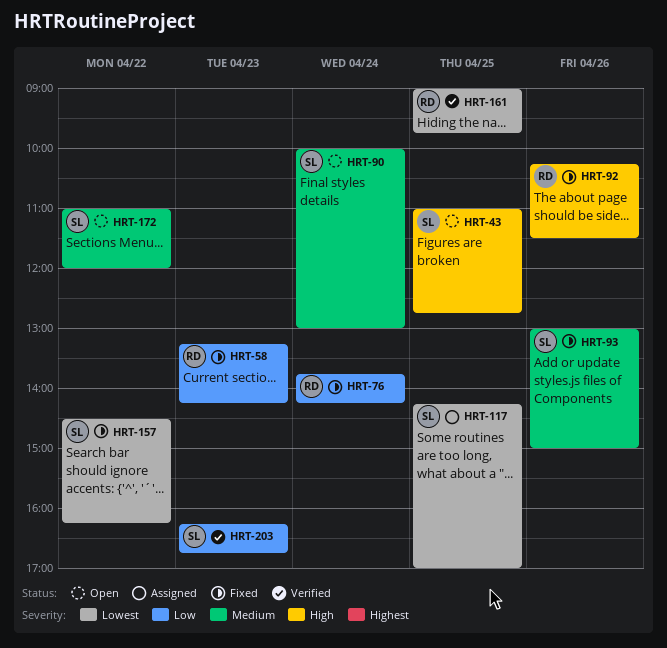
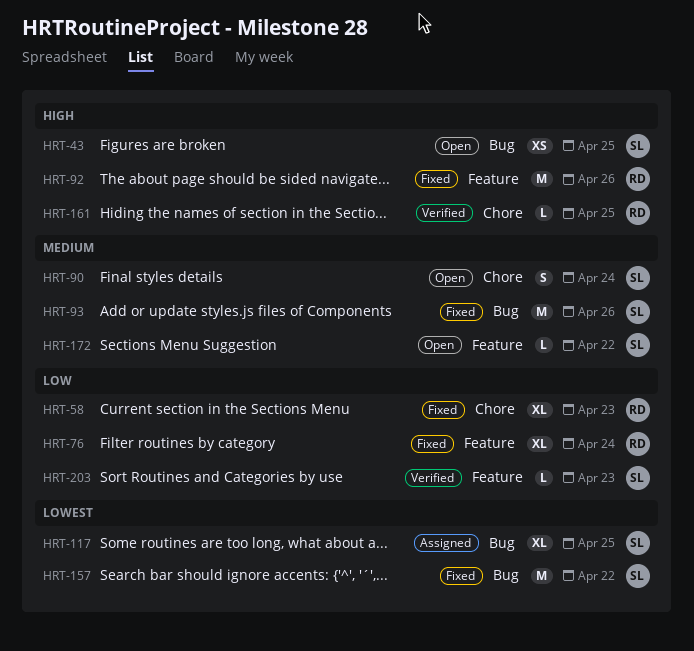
HRT-161, priority: Lowest -> High

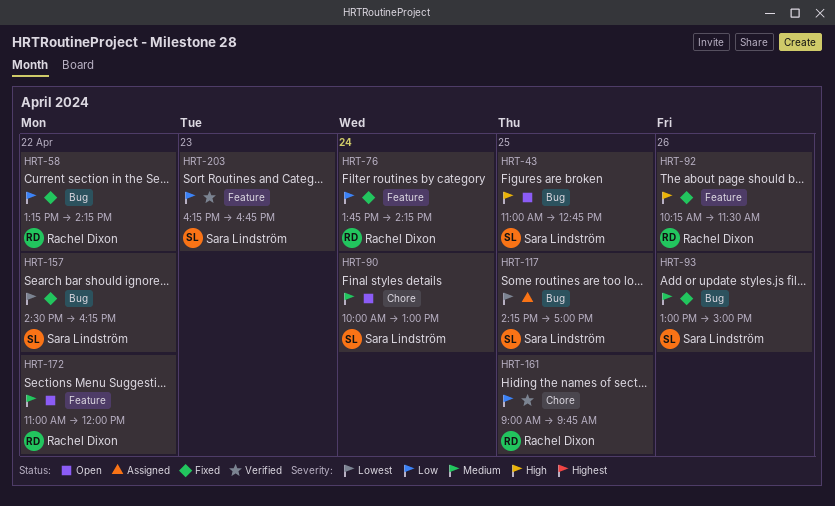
HRT-58, label: Chore -> Bug
HRT-58, day: Apr 23 -> Apr 22
HRT-161, priority: High -> Low
HRT-172, owner: Sara Lindström -> Rachel Dixon

